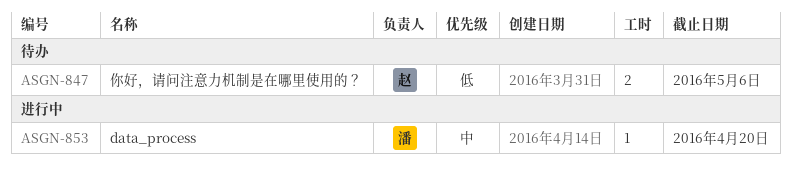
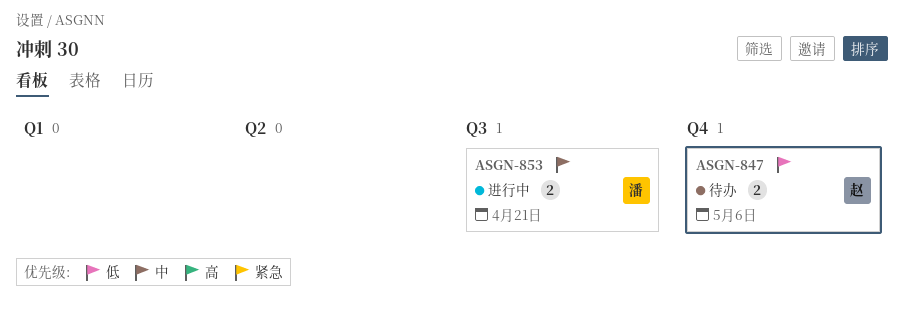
ASGN-853, estimate: 1 -> 2
ASGN-853, due: Apr 20 -> Apr 21

